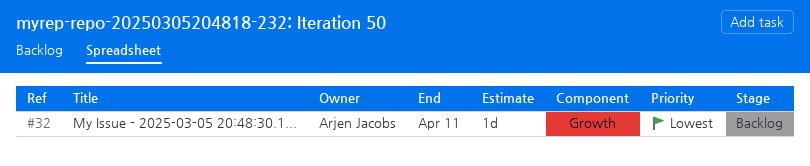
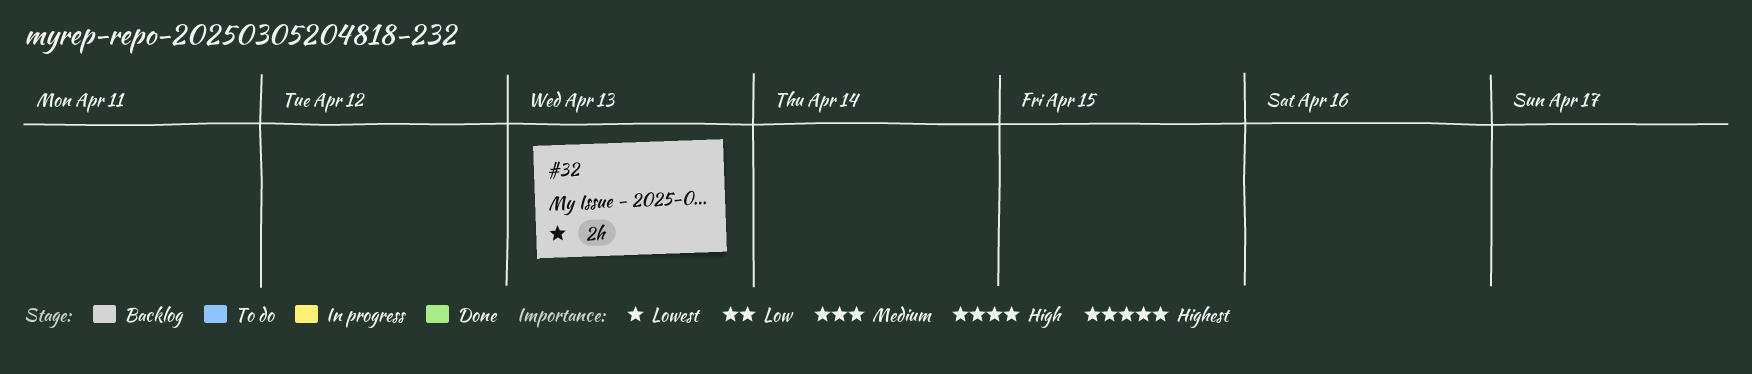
#32, estimate: 1d -> 2h
#32, due: Apr 11 -> Apr 13

